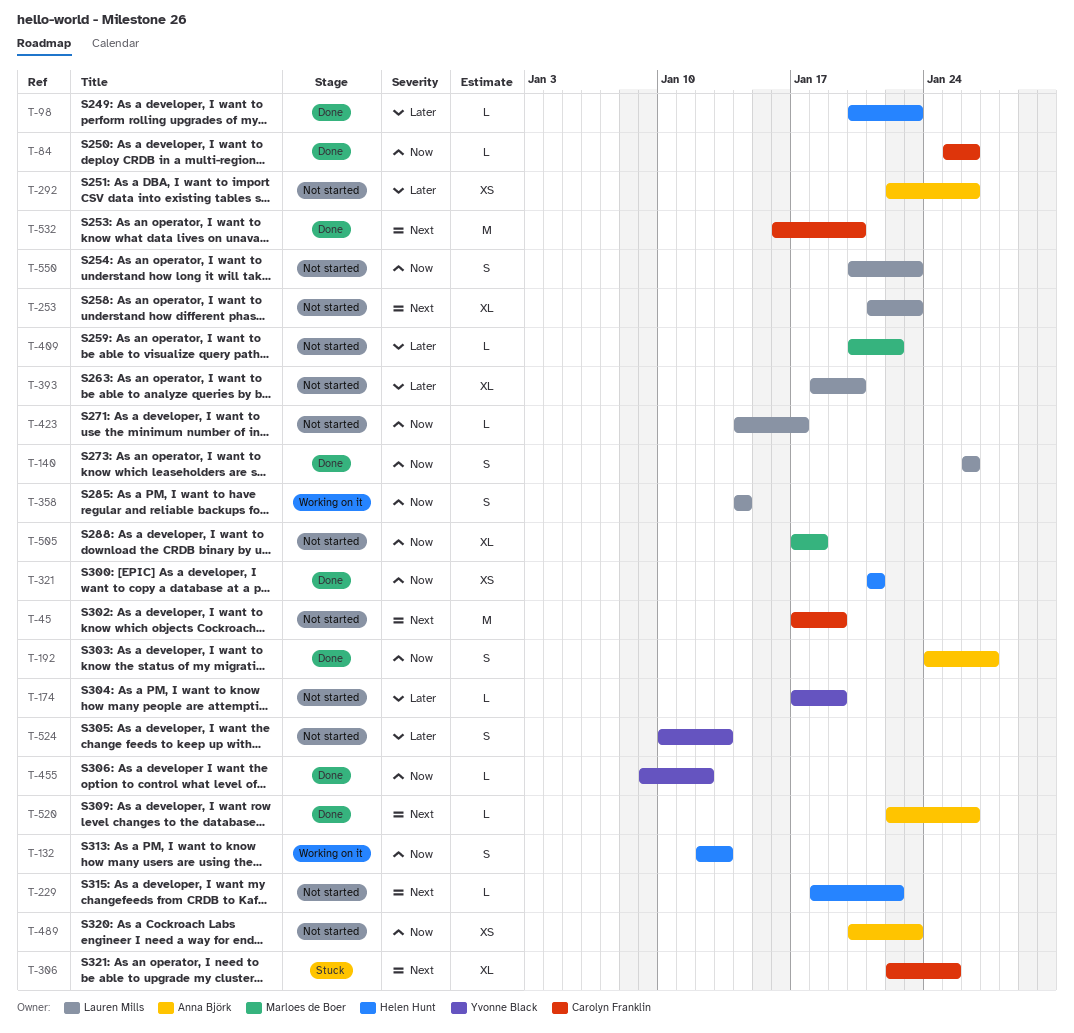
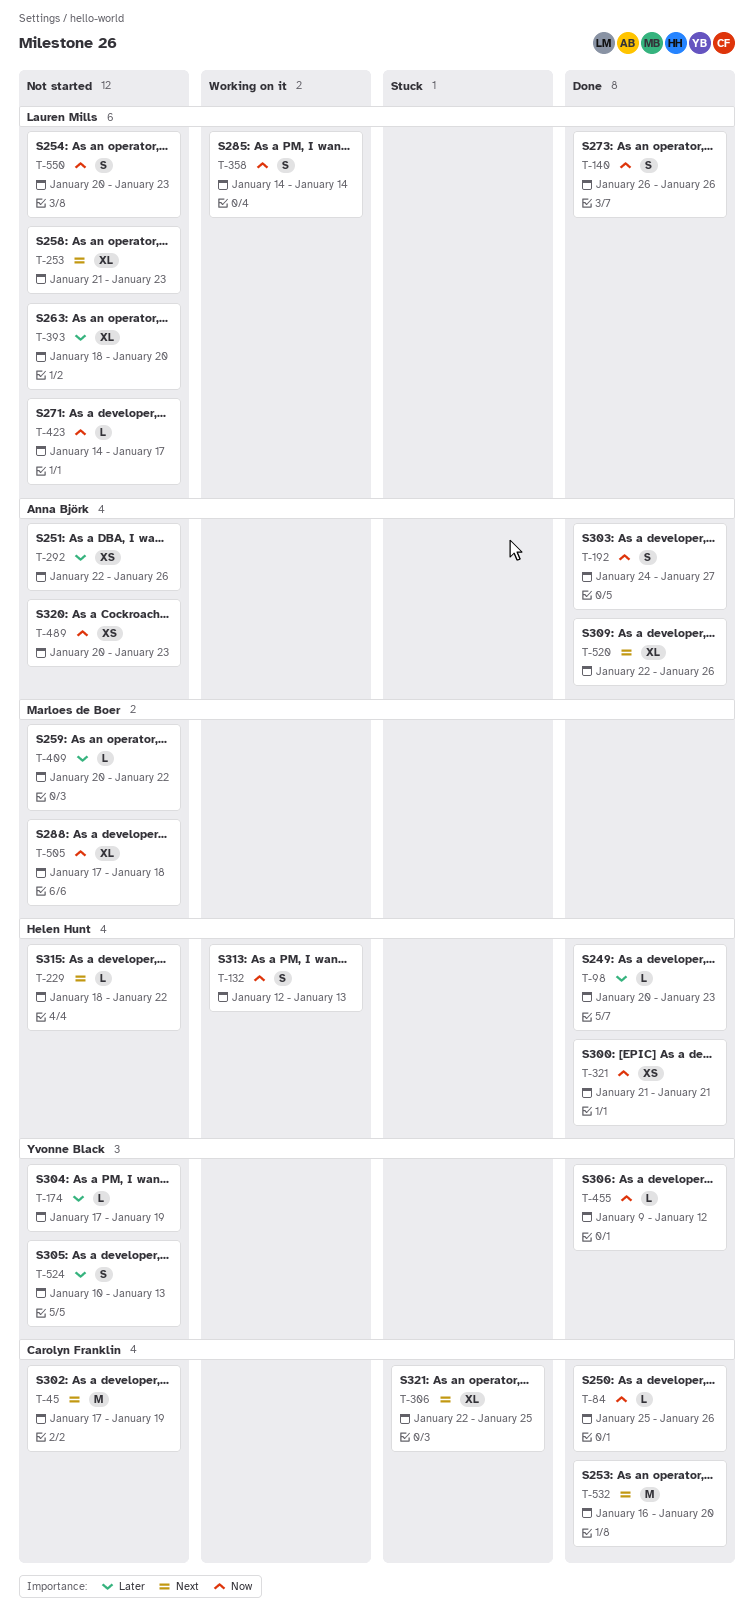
T-520, estimate: L -> XL

